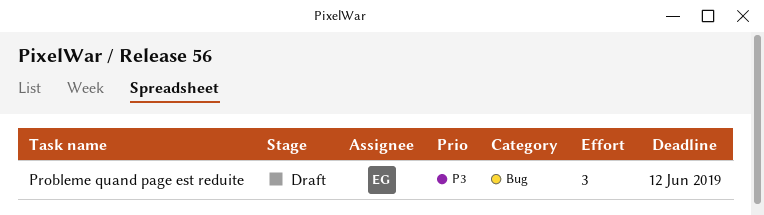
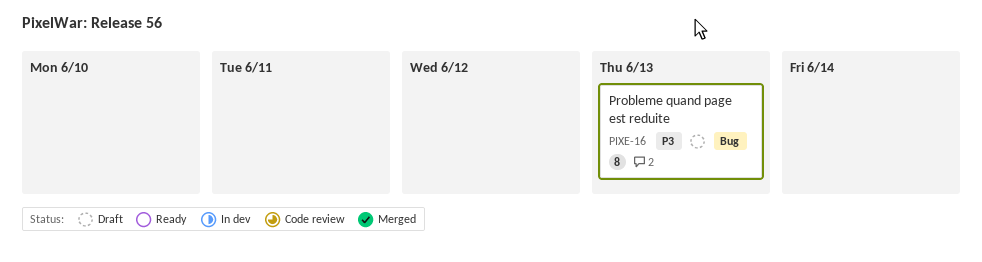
Probleme quand page est reduite, estimate: 3 -> 8
Probleme quand page est reduite, due: Jun 12 -> Jun 13

